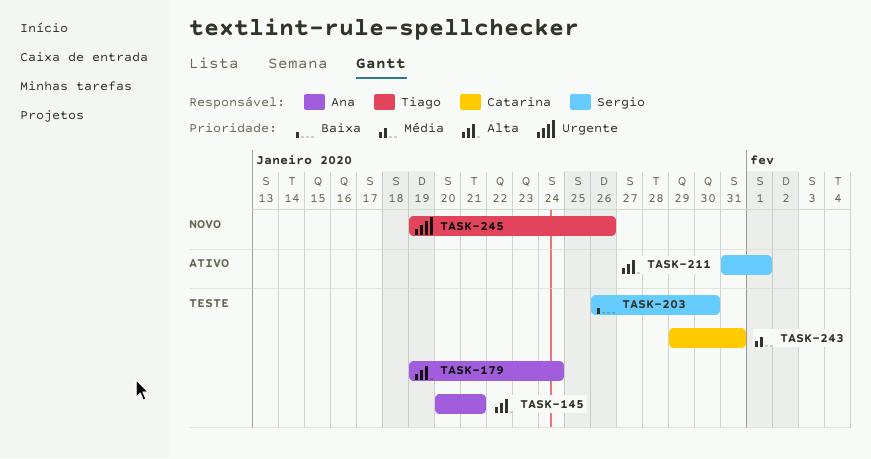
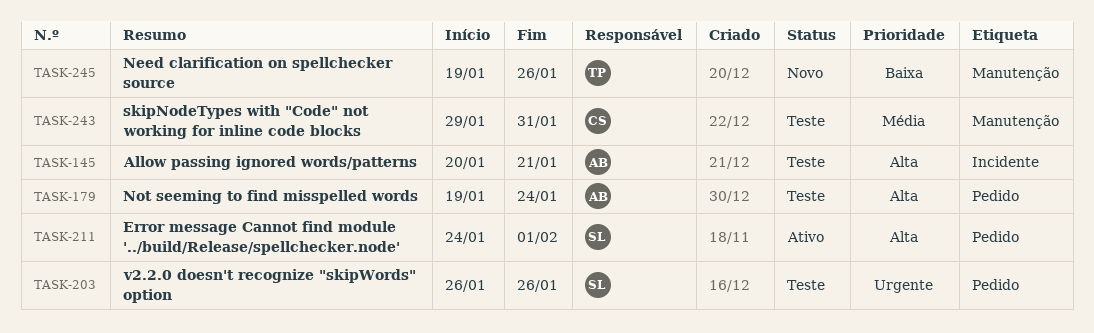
TASK-203, priority: Baixa -> Urgente
TASK-203, due: Jan 30 -> Jan 26
TASK-211, start: Jan 31 -> Jan 24
TASK-245, priority: Urgente -> Baixa

